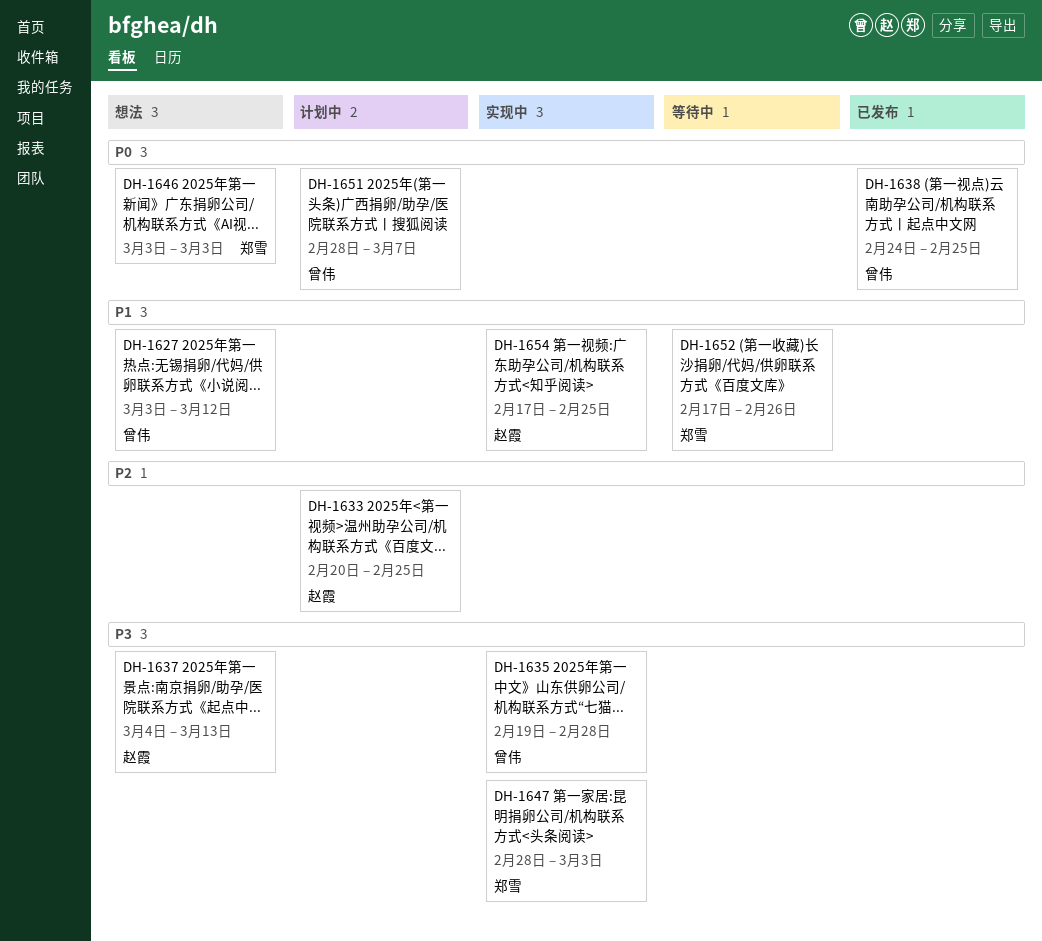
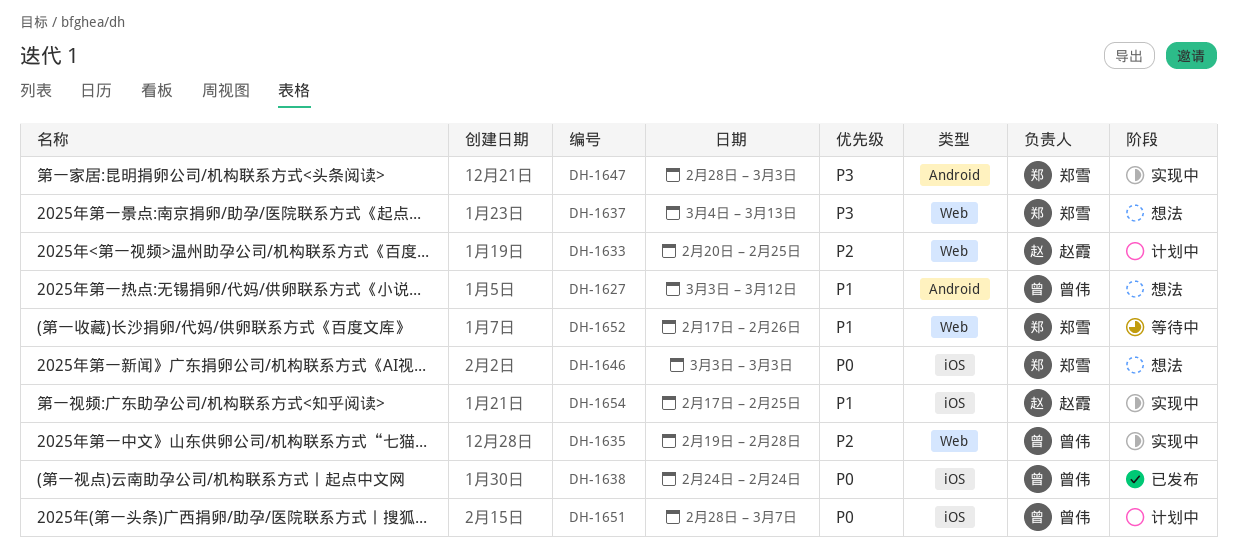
DH-1635, priority: P3 -> P2
DH-1637, owner: 赵霞 -> 郑雪
DH-1638, due: Feb 25 -> Feb 24

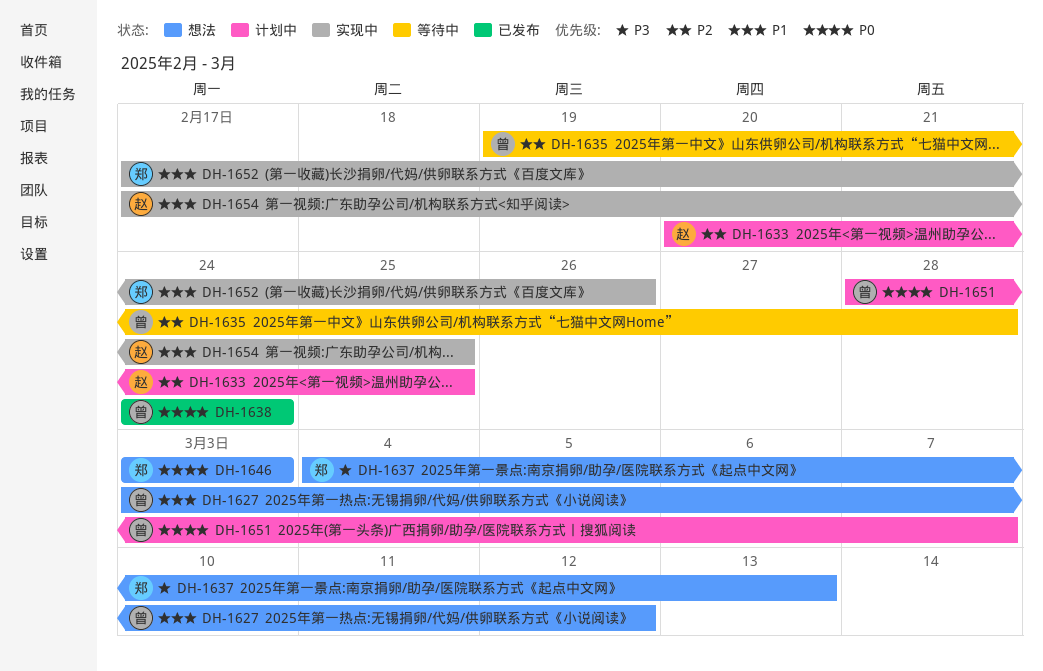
DH-1635, status: 实现中 -> 等待中
DH-1647: present -> none
DH-1652, status: 等待中 -> 实现中

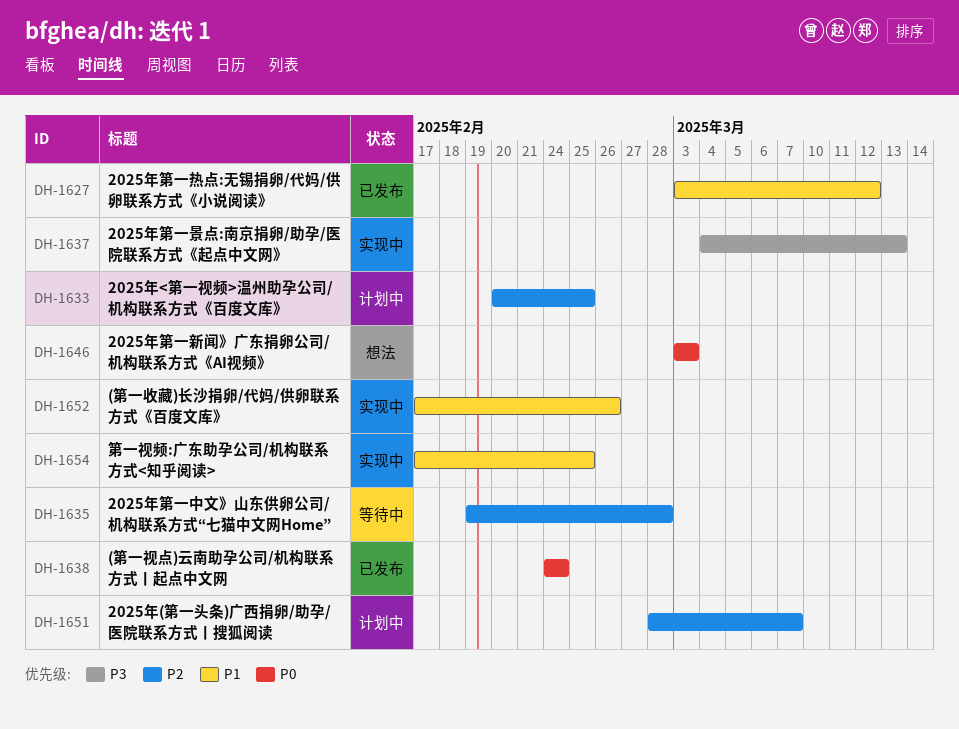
DH-1627, status: 想法 -> 已发布
DH-1637, status: 想法 -> 实现中
DH-1651, priority: P0 -> P2

